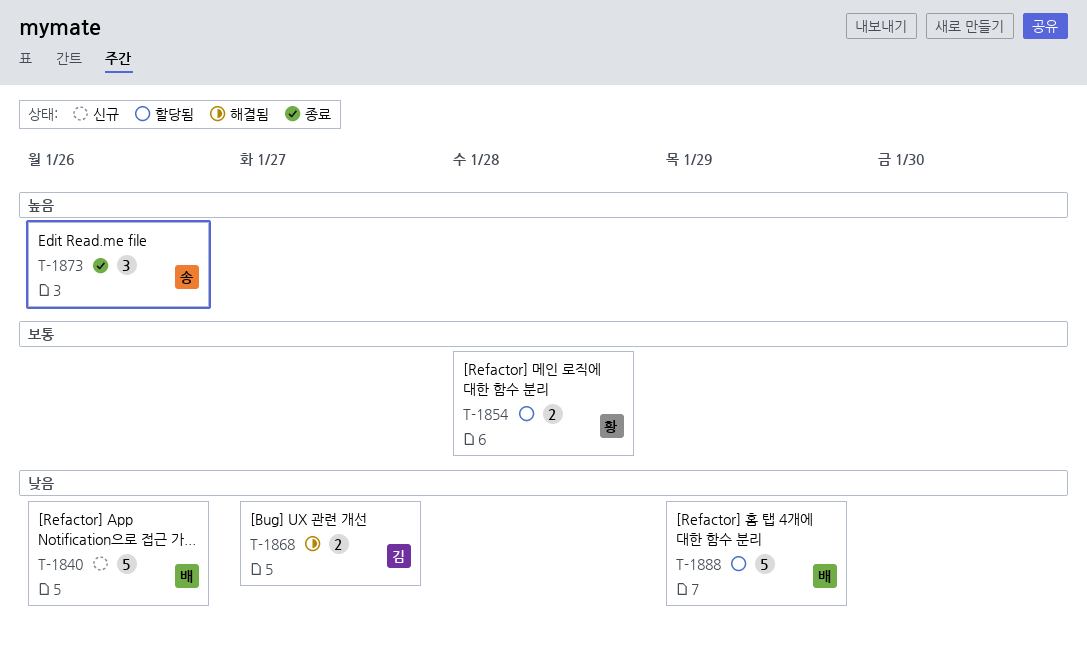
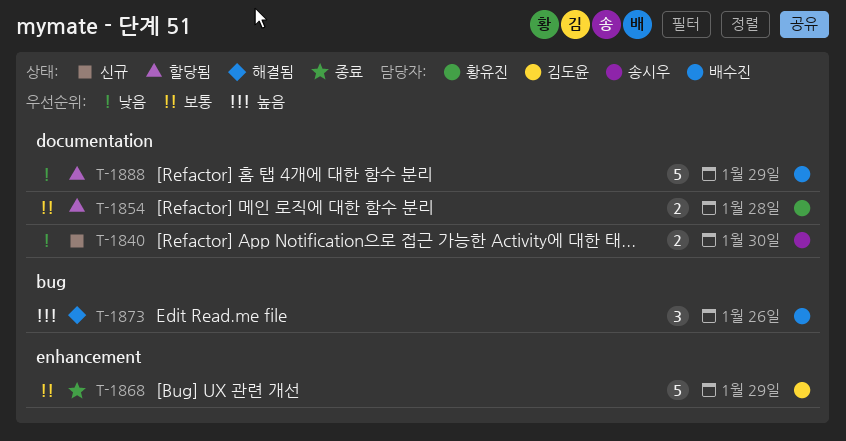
T-1840, owner: 배수진 -> 송시우
T-1840, estimate: 5 -> 2
T-1840, due: Jan 26 -> Jan 30
T-1868, status: 해결됨 -> 종료
T-1868, priority: 낮음 -> 보통
T-1868, estimate: 2 -> 5
T-1868, due: Jan 27 -> Jan 29
T-1873, status: 종료 -> 해결됨
T-1873, owner: 송시우 -> 배수진

